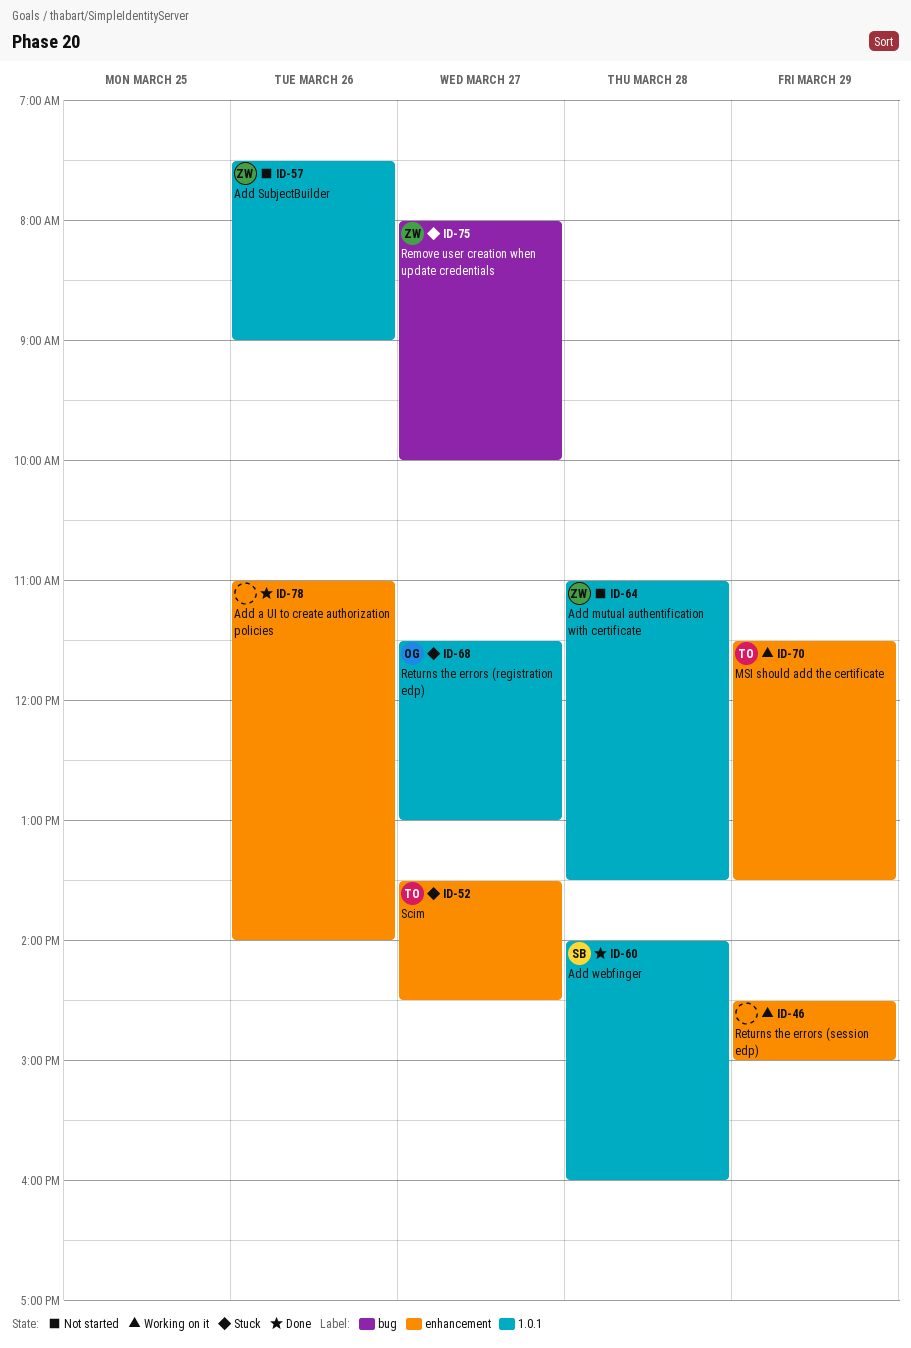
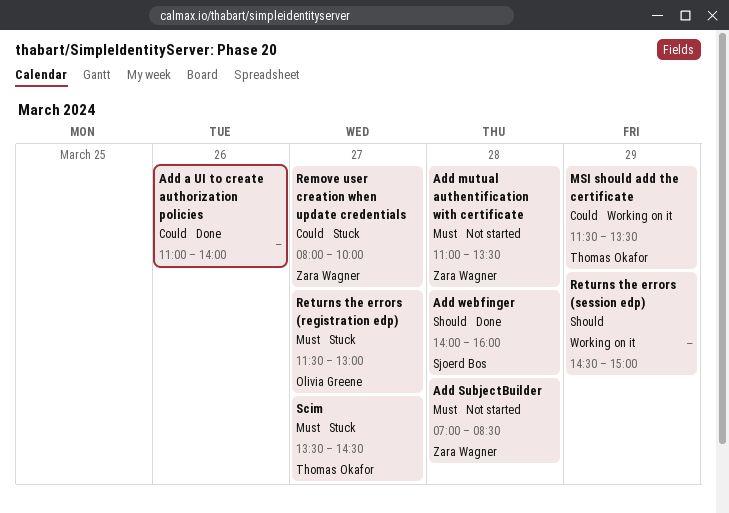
Add SubjectBuilder, day: Mar 26 -> Mar 28
Add SubjectBuilder, begins: 07:30 -> 07:00
Add SubjectBuilder, ends: 09:00 -> 08:30

